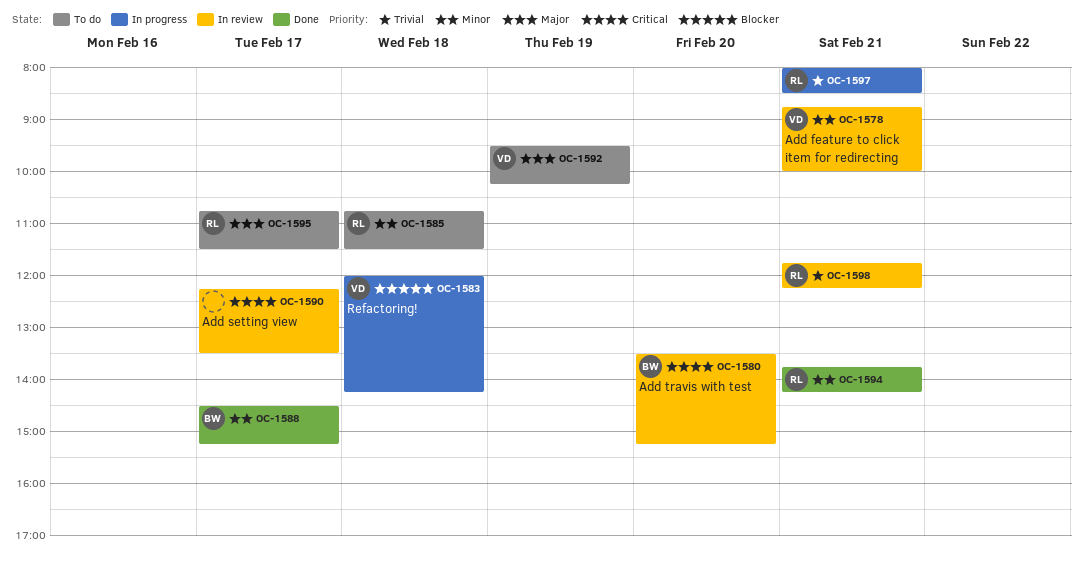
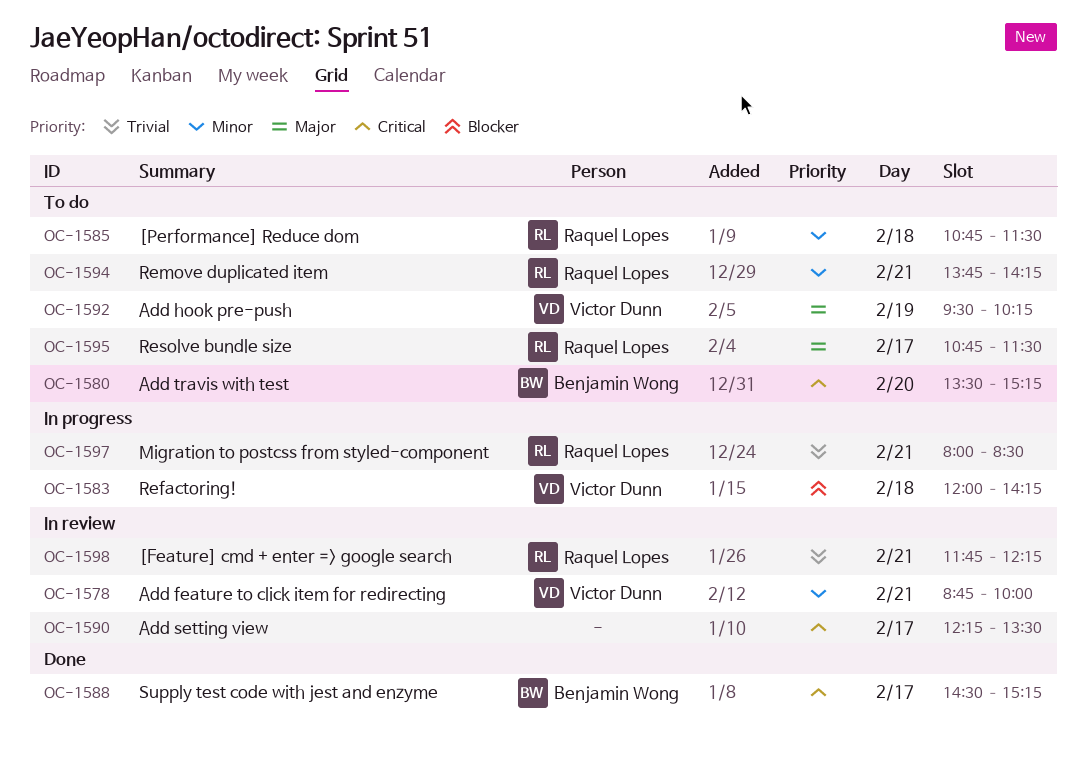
OC-1580, status: In review -> To do
OC-1588, priority: Minor -> Critical
OC-1594, status: Done -> To do

